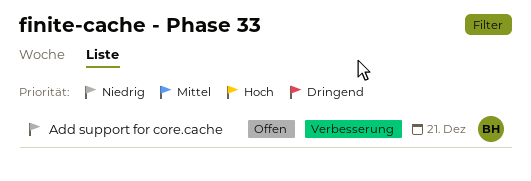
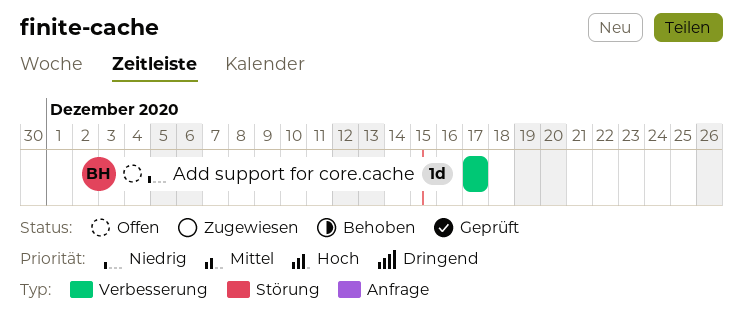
Add support for core.cache, due: Dec 21 -> Dec 17

